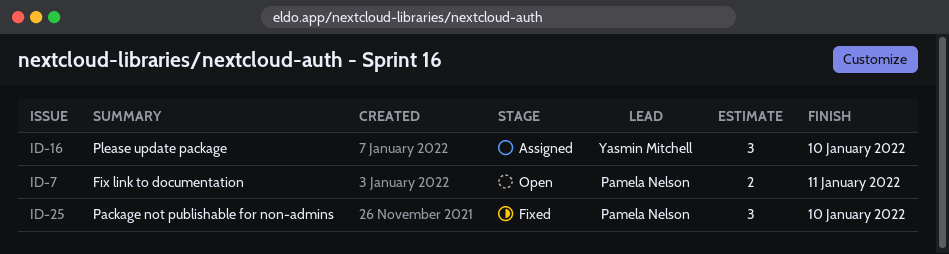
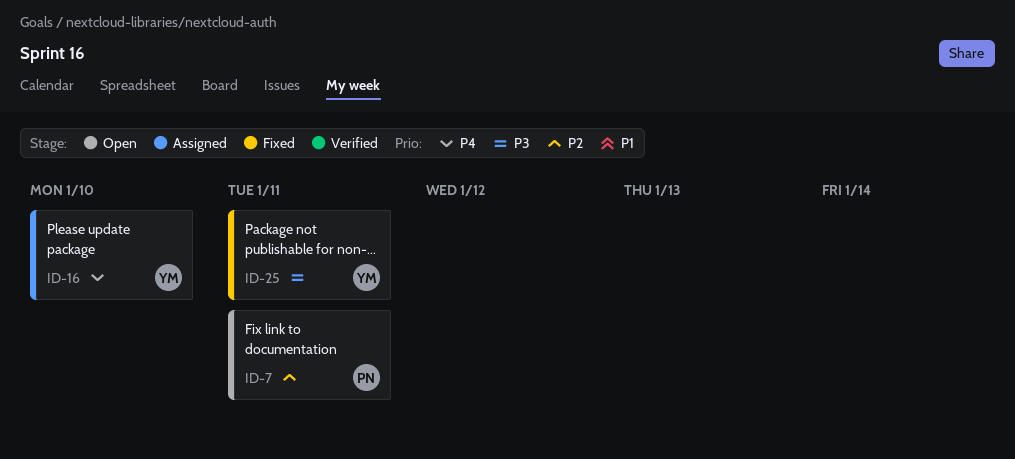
ID-25, owner: Pamela Nelson -> Yasmin Mitchell
ID-25, due: Jan 10 -> Jan 11

